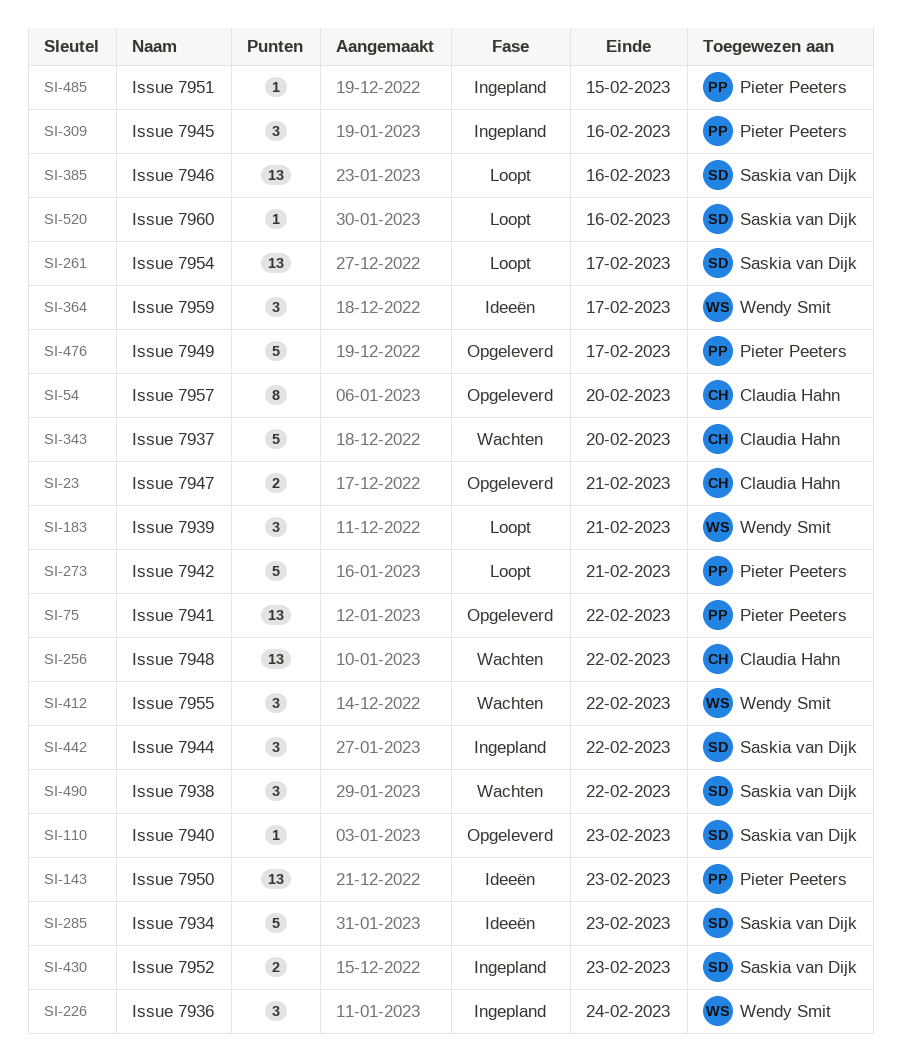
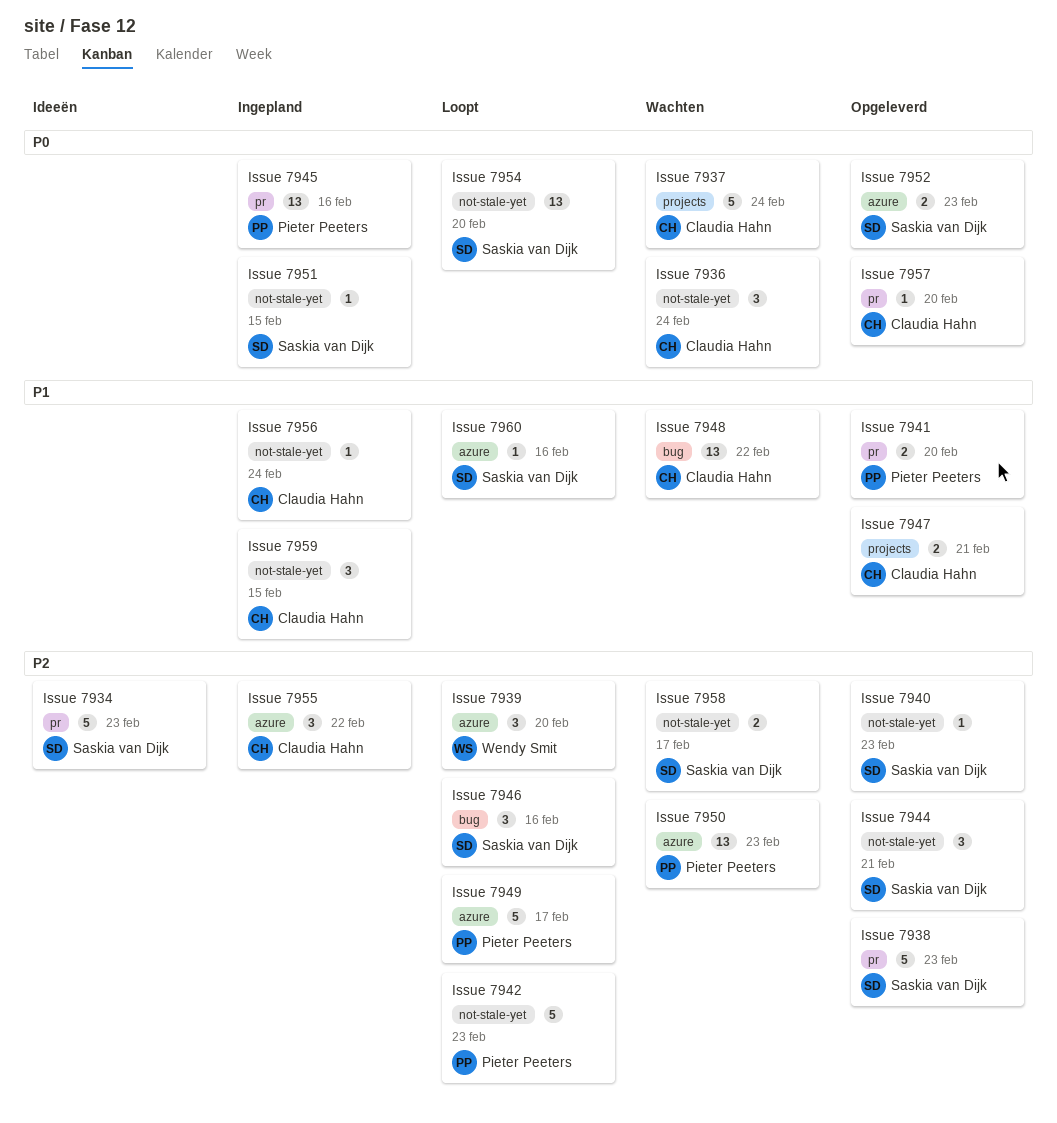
Issue 7936, status: Ingepland -> Wachten
Issue 7936, owner: Wendy Smit -> Claudia Hahn
Issue 7937, due: Feb 20 -> Feb 24
Issue 7938, status: Wachten -> Opgeleverd
Issue 7938, estimate: 3 -> 5
Issue 7938, due: Feb 22 -> Feb 23
Issue 7939, due: Feb 21 -> Feb 20
Issue 7941, estimate: 13 -> 2
Issue 7941, due: Feb 22 -> Feb 20
Issue 7942, due: Feb 21 -> Feb 23
Issue 7944, status: Ingepland -> Opgeleverd
Issue 7944, due: Feb 22 -> Feb 21
Issue 7945, estimate: 3 -> 13
Issue 7946, estimate: 13 -> 3
Issue 7949, status: Opgeleverd -> Loopt
Issue 7950, status: Ideeën -> Wachten
Issue 7951, owner: Pieter Peeters -> Saskia van Dijk
Issue 7952, status: Ingepland -> Opgeleverd
Issue 7954, due: Feb 17 -> Feb 20
Issue 7955, status: Wachten -> Ingepland
Issue 7955, owner: Wendy Smit -> Claudia Hahn
Issue 7956: none -> present
Issue 7957, estimate: 8 -> 1
Issue 7958: none -> present
Issue 7959, status: Ideeën -> Ingepland
Issue 7959, owner: Wendy Smit -> Claudia Hahn
Issue 7959, due: Feb 17 -> Feb 15

